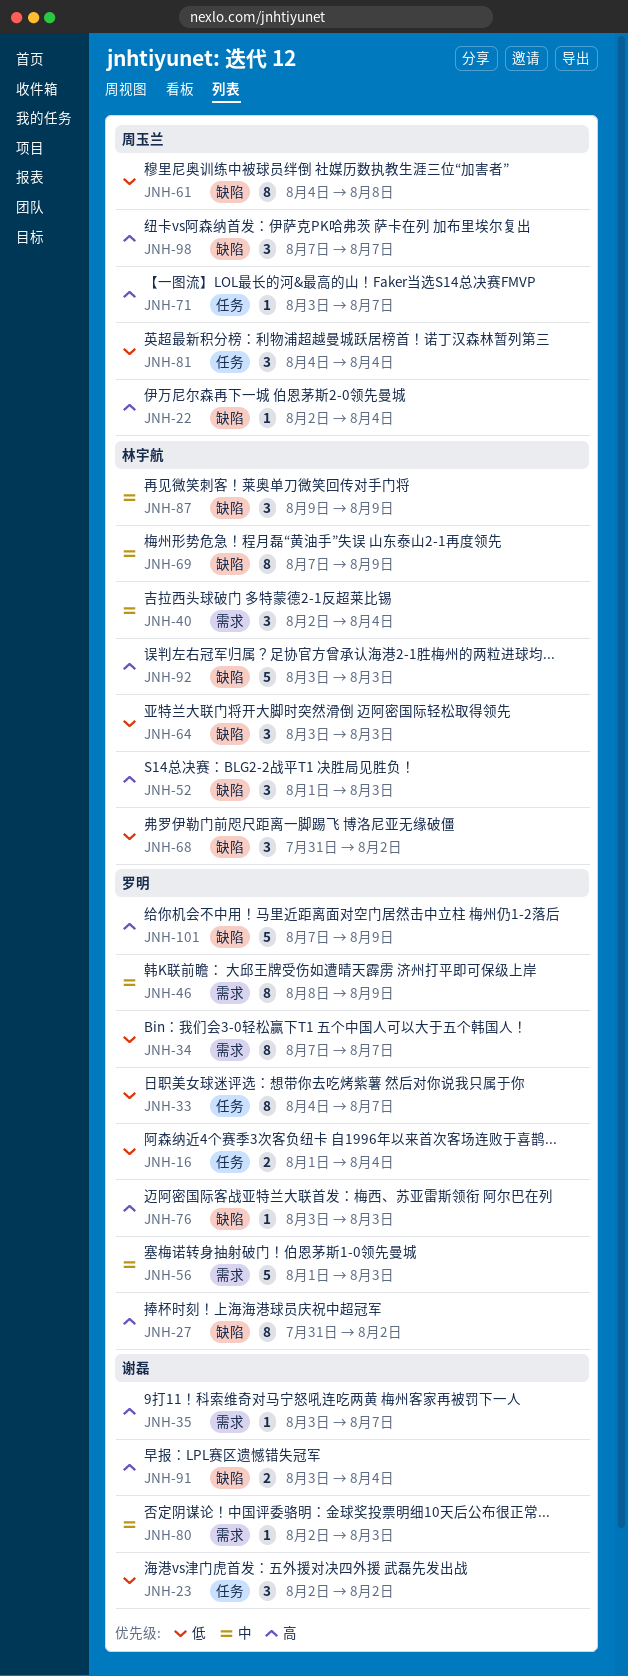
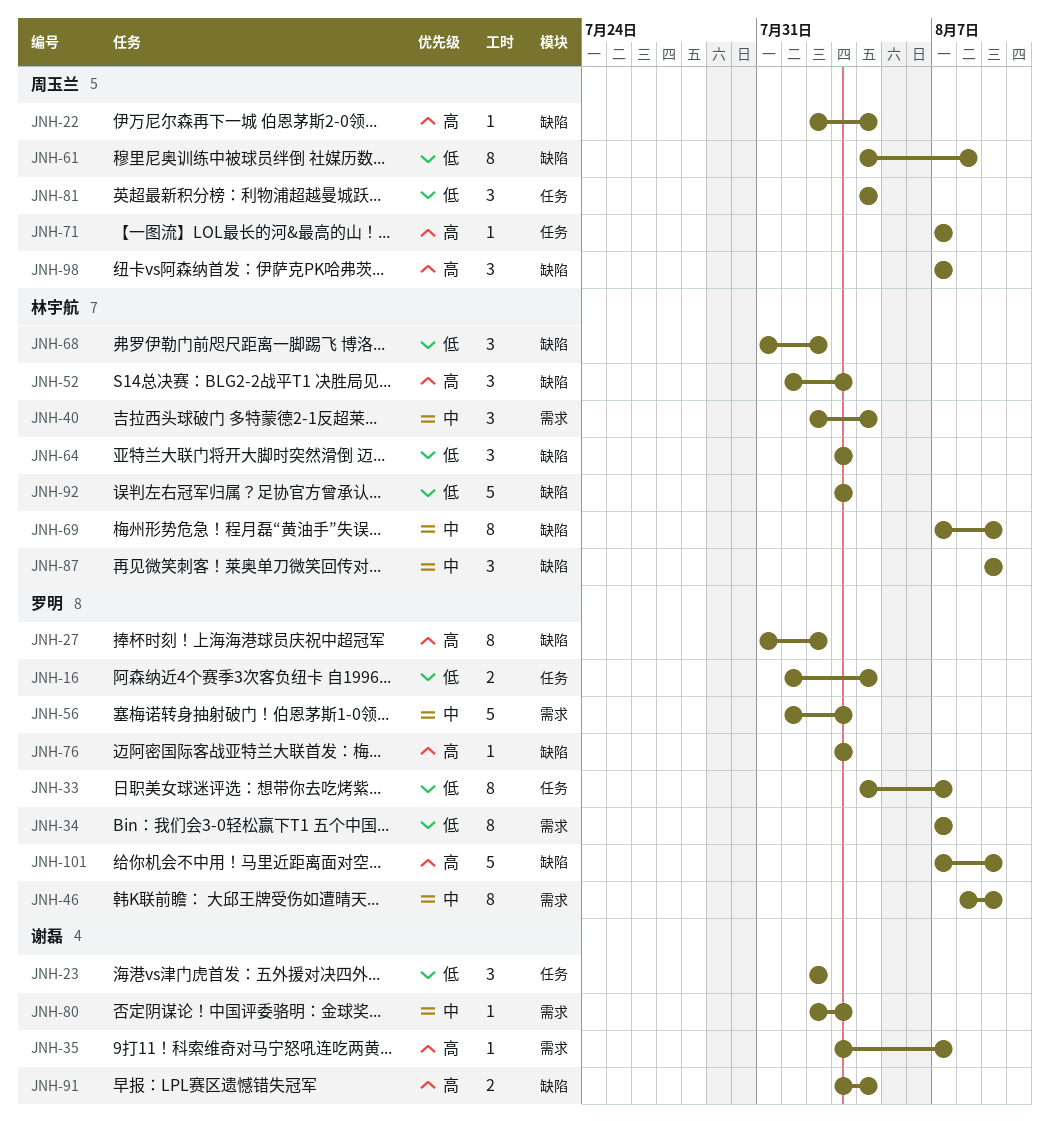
JNH-71, start: Aug 3 -> Aug 7
JNH-92, priority: 高 -> 低

